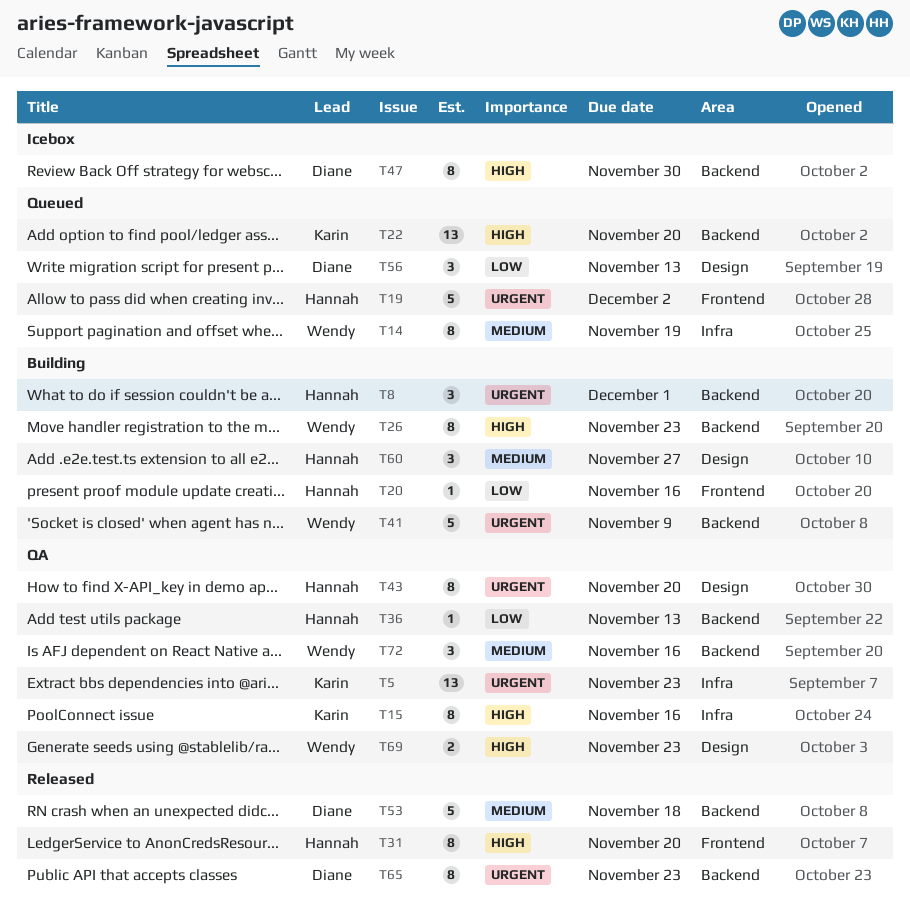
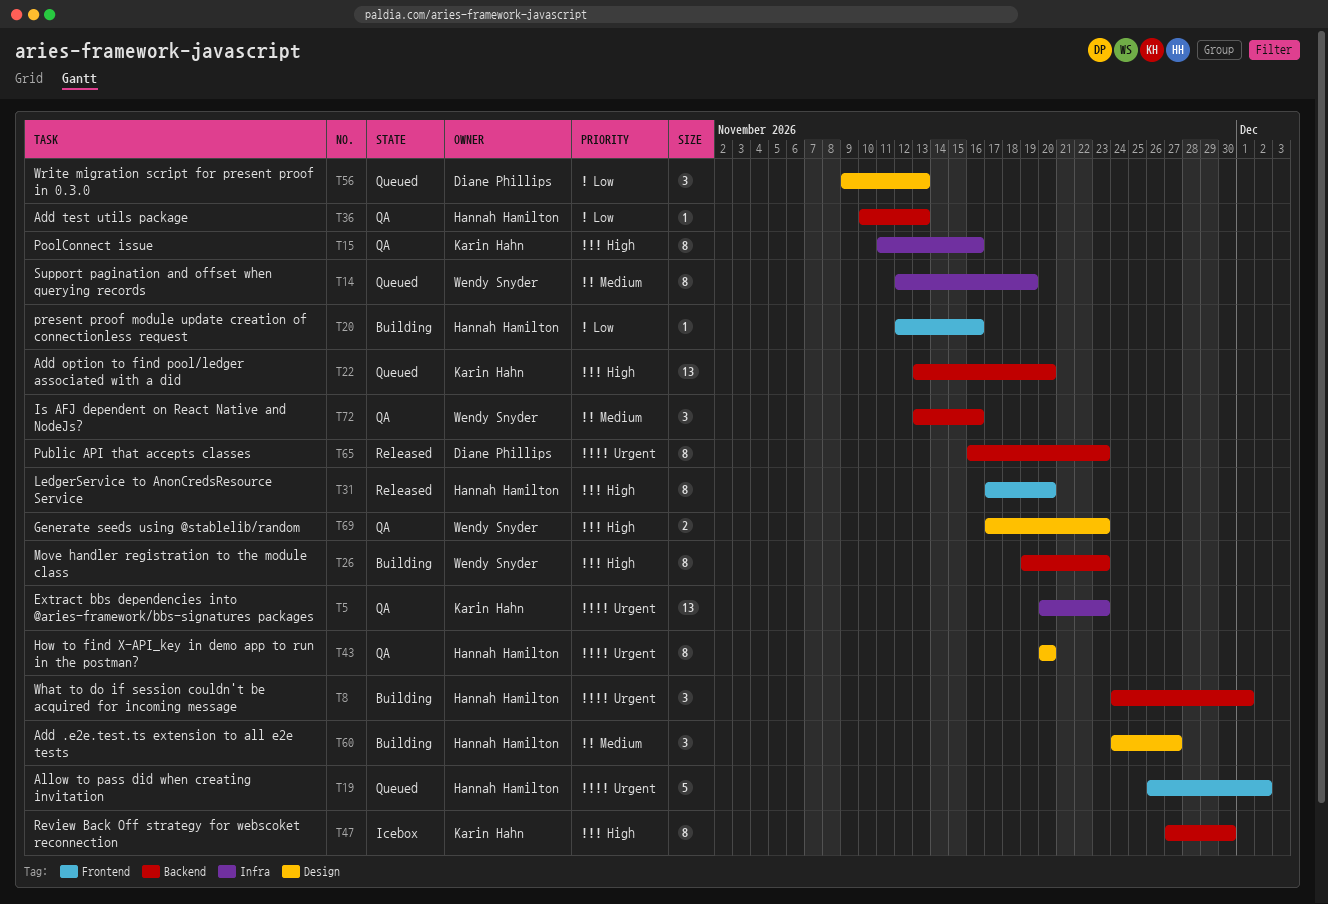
T41: present -> none
T47, owner: Diane Phillips -> Karin Hahn
T53: present -> none

